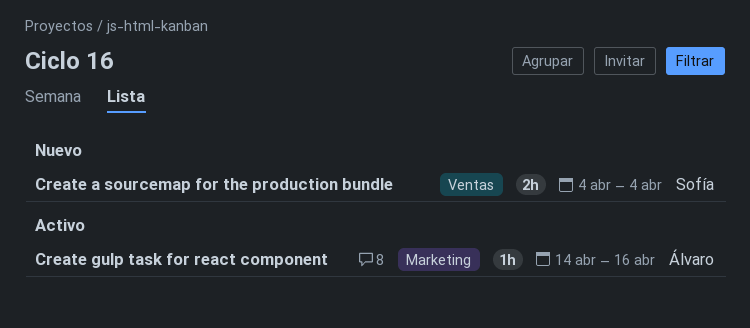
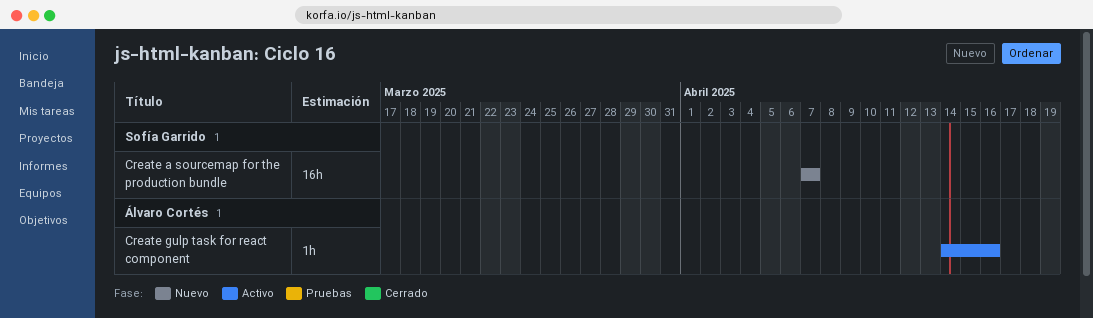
Create a sourcemap for the production bundle, estimate: 2h -> 16h
Create a sourcemap for the production bundle, start: Apr 4 -> Apr 7
Create a sourcemap for the production bundle, due: Apr 4 -> Apr 7

